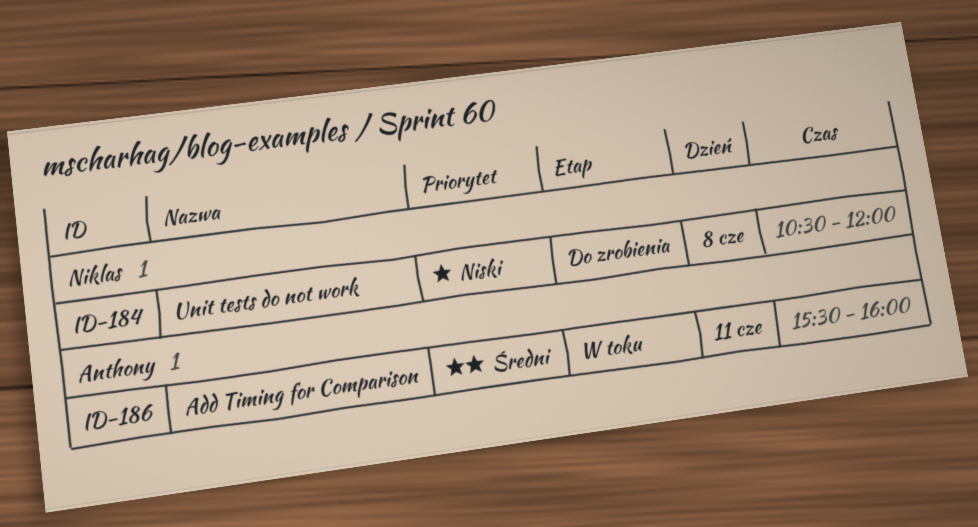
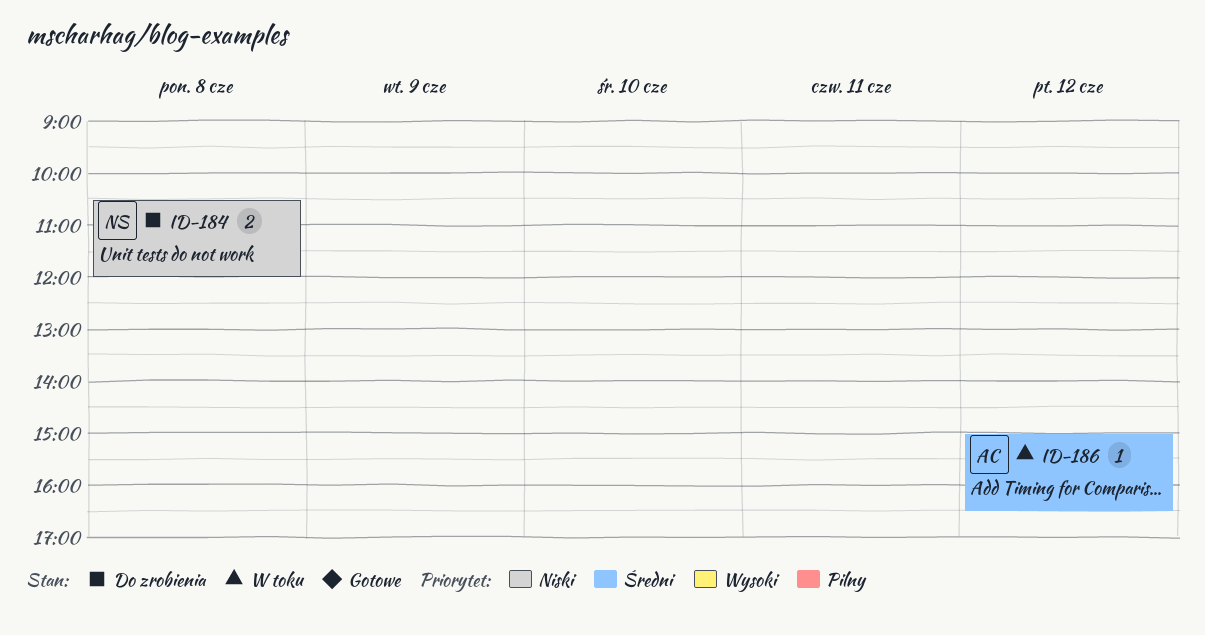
ID-186, day: Jun 11 -> Jun 12
ID-186, begins: 15:30 -> 15:00
ID-186, ends: 16:00 -> 16:30

